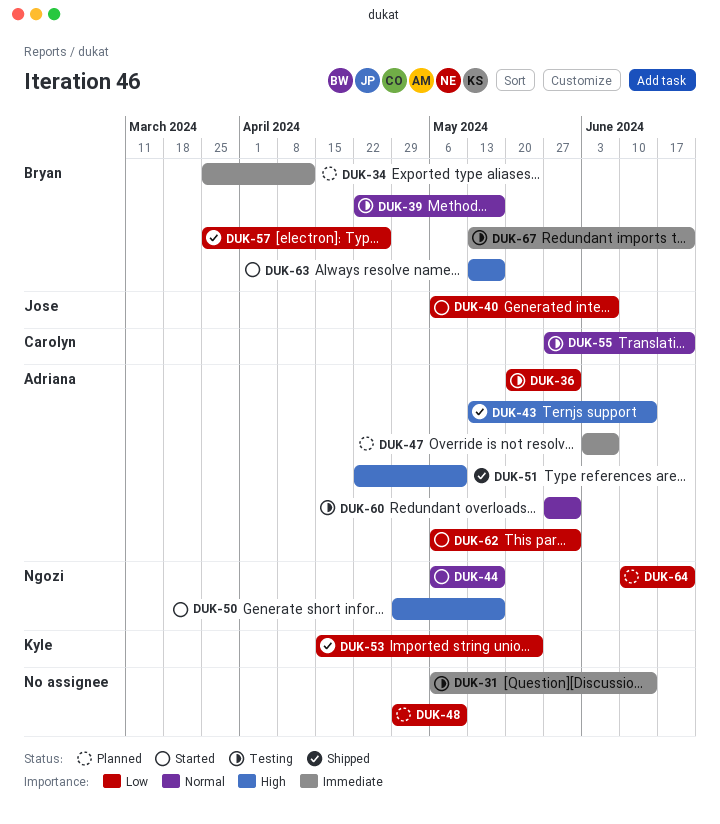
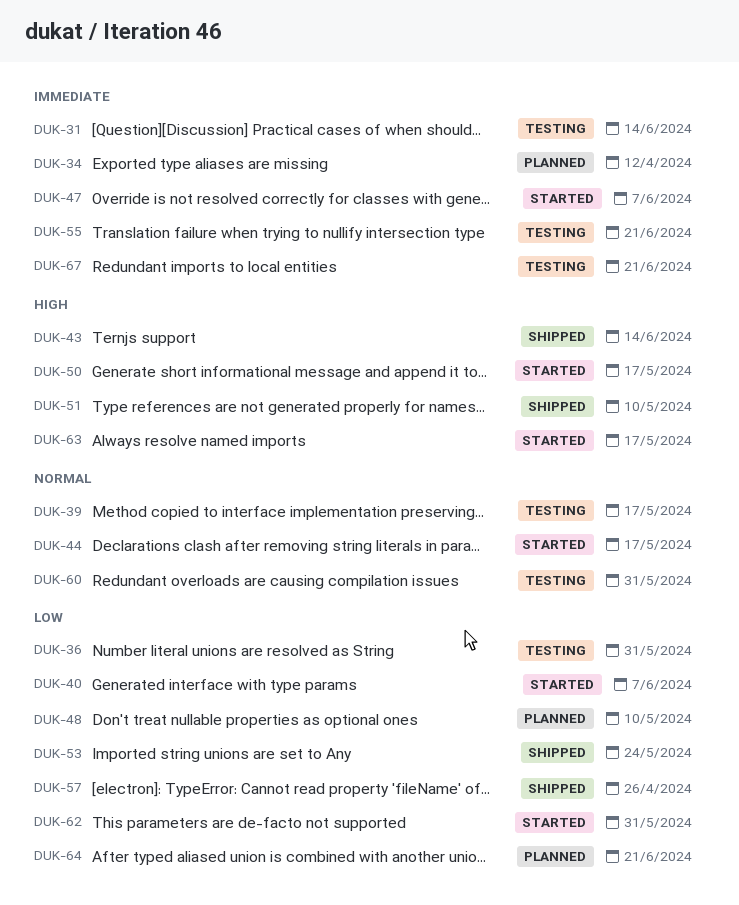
DUK-47, status: Planned -> Started
DUK-55, priority: Normal -> Immediate

